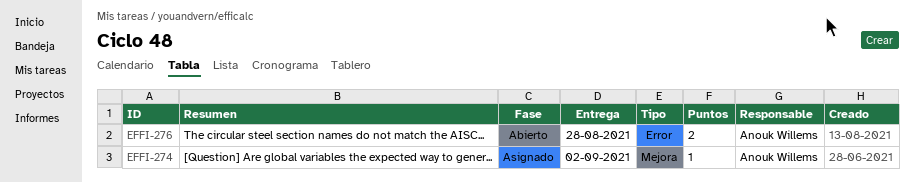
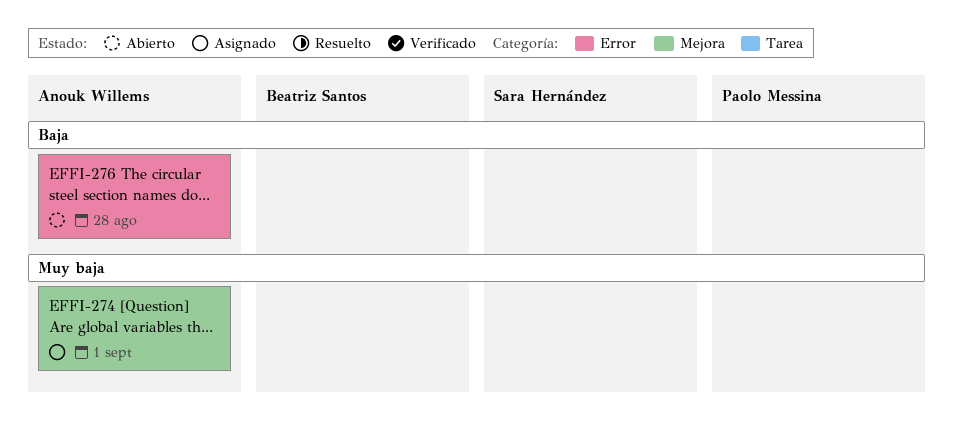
EFFI-274, due: Sep 2 -> Sep 1

